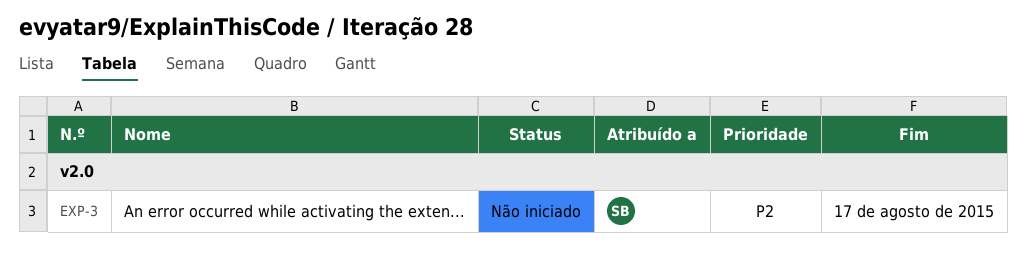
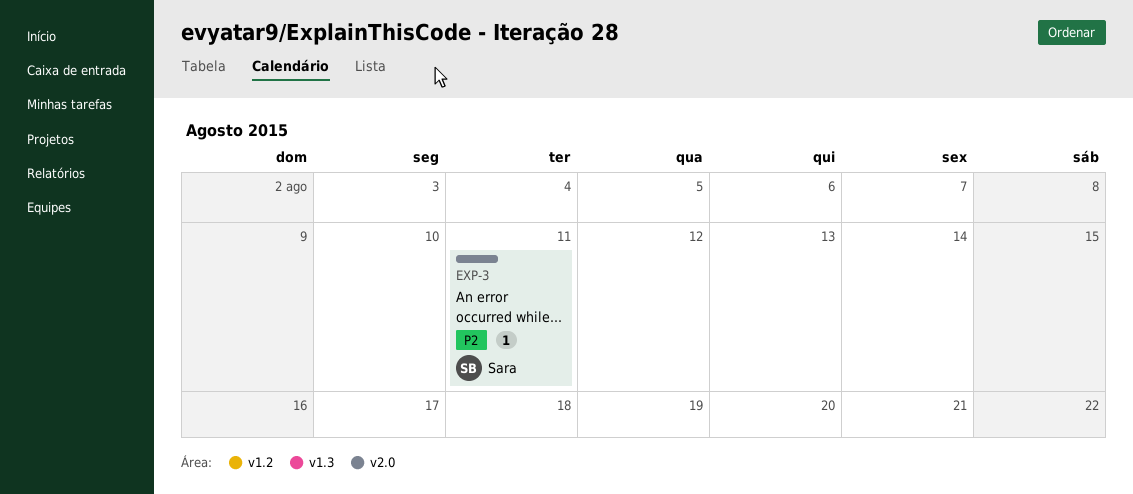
EXP-3, due: Aug 17 -> Aug 11

